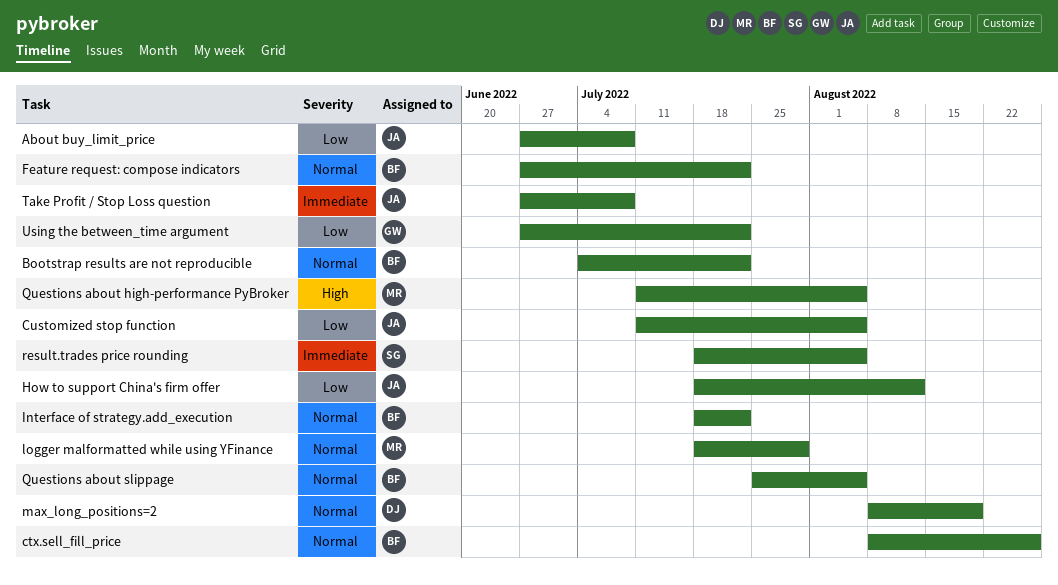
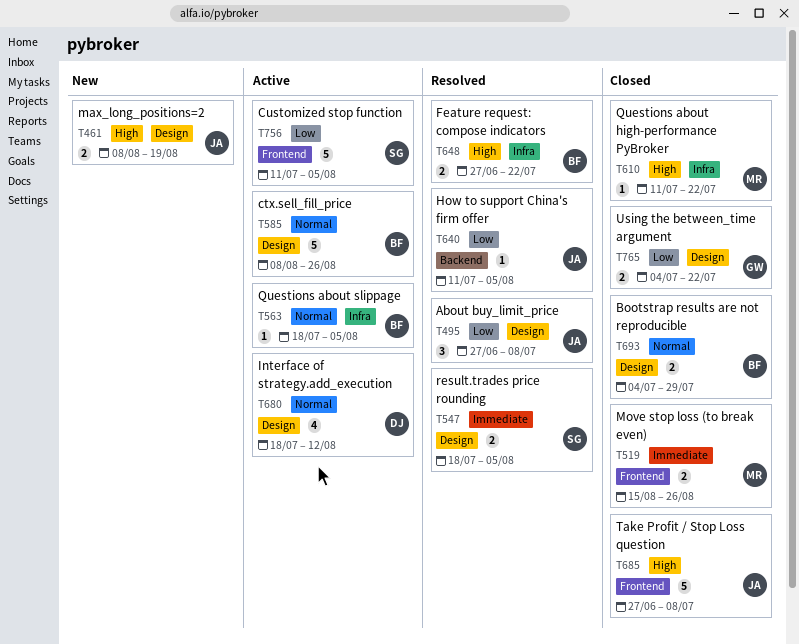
Bootstrap results are not reproducible, due: Jul 22 -> Jul 29
Customized stop function, owner: JA -> SG
Feature request: compose indicators, priority: Normal -> High
How to support China's firm offer, start: Jul 18 -> Jul 11
How to support China's firm offer, due: Aug 12 -> Aug 5
Interface of strategy.add_execution, owner: BF -> DJ
Interface of strategy.add_execution, due: Jul 22 -> Aug 12
logger malformatted while using YFinance: present -> none
max_long_positions=2, owner: DJ -> JA
max_long_positions=2, priority: Normal -> High
Move stop loss (to break even): none -> present
Questions about high-performance PyBroker, due: Aug 5 -> Jul 22
Questions about slippage, start: Jul 25 -> Jul 18
Take Profit / Stop Loss question, priority: Immediate -> High
Using the between_time argument, start: Jun 27 -> Jul 4

